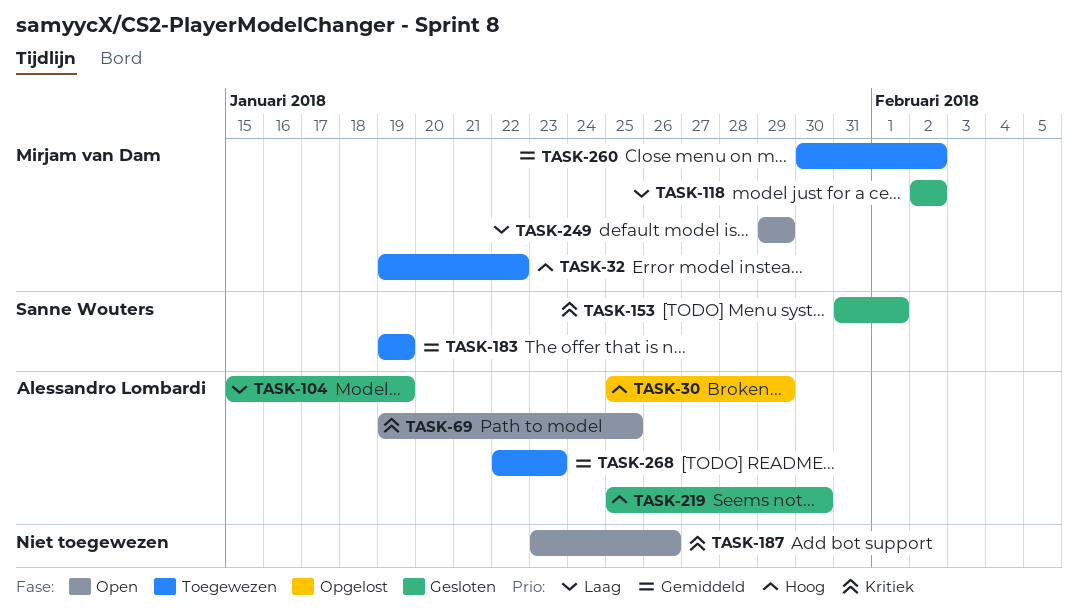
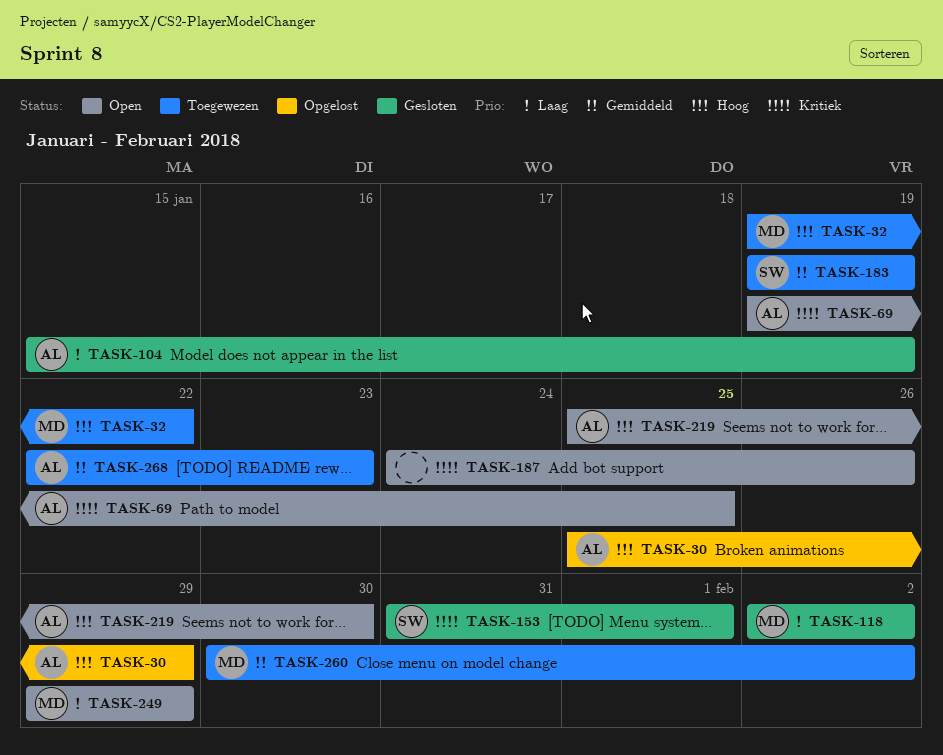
TASK-187, start: Jan 23 -> Jan 24
TASK-219, status: Gesloten -> Open

